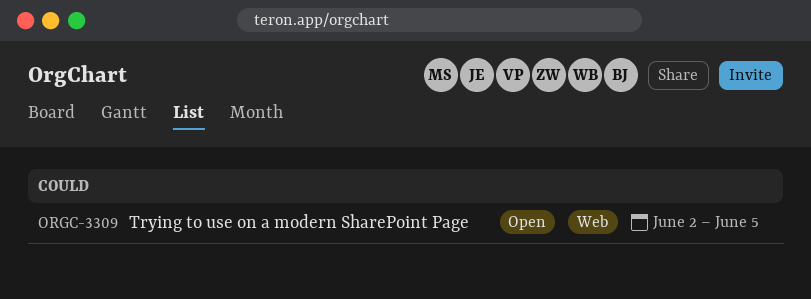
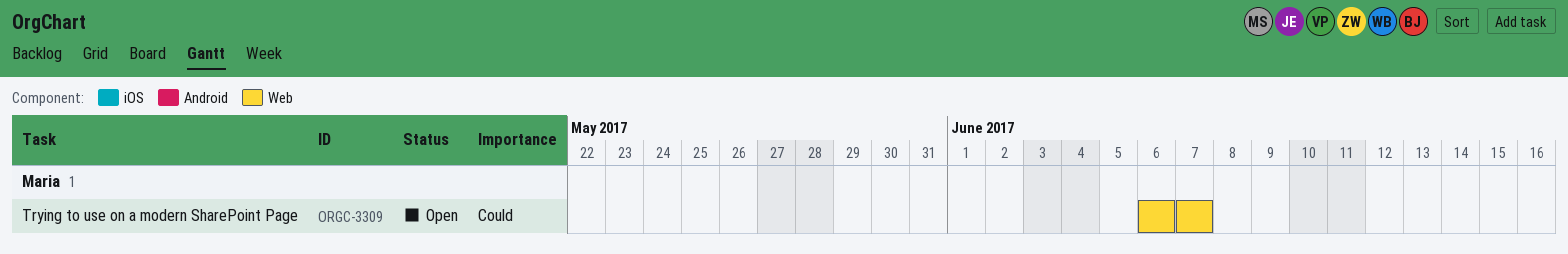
ORGC-3309, start: Jun 2 -> Jun 6
ORGC-3309, due: Jun 5 -> Jun 7

